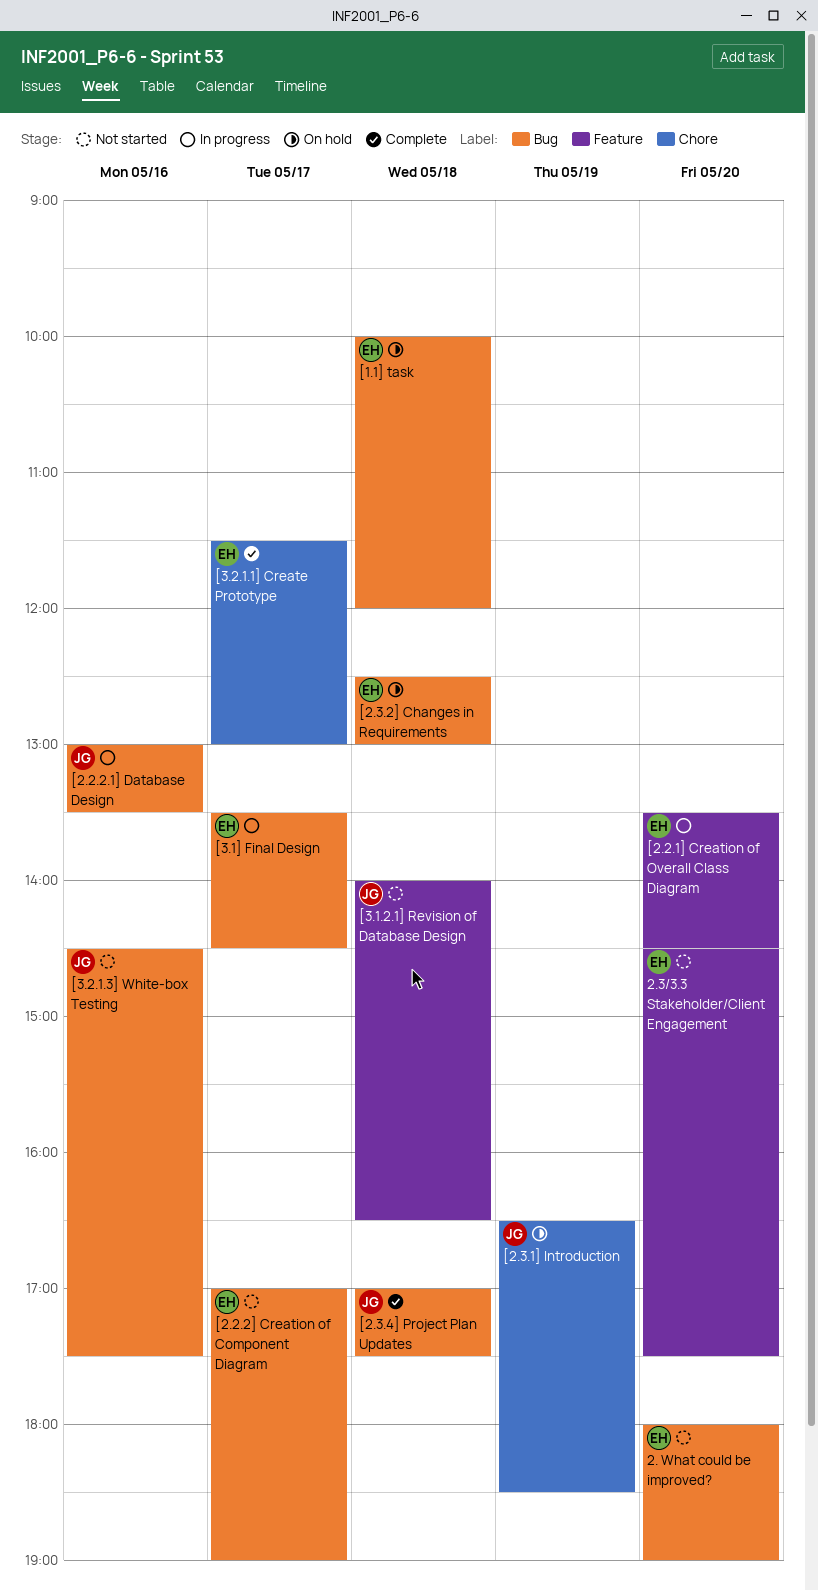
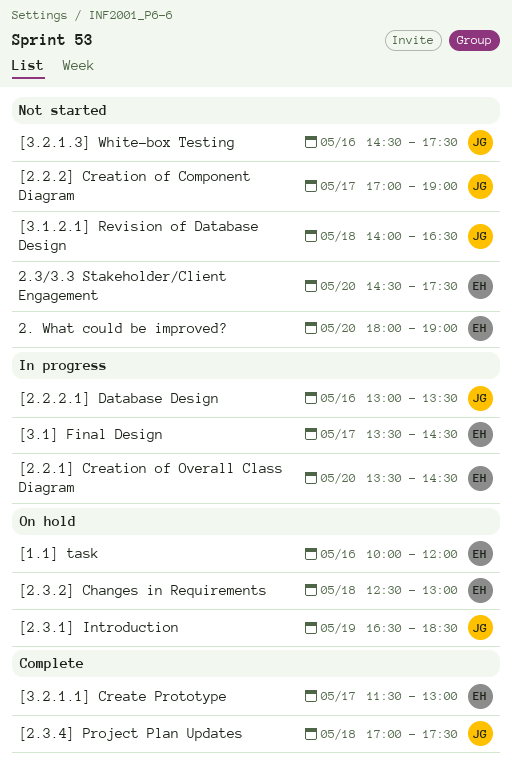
[1.1] task, day: May 18 -> May 16
[2.2.2] Creation of Component Diagram, owner: EH -> JG

